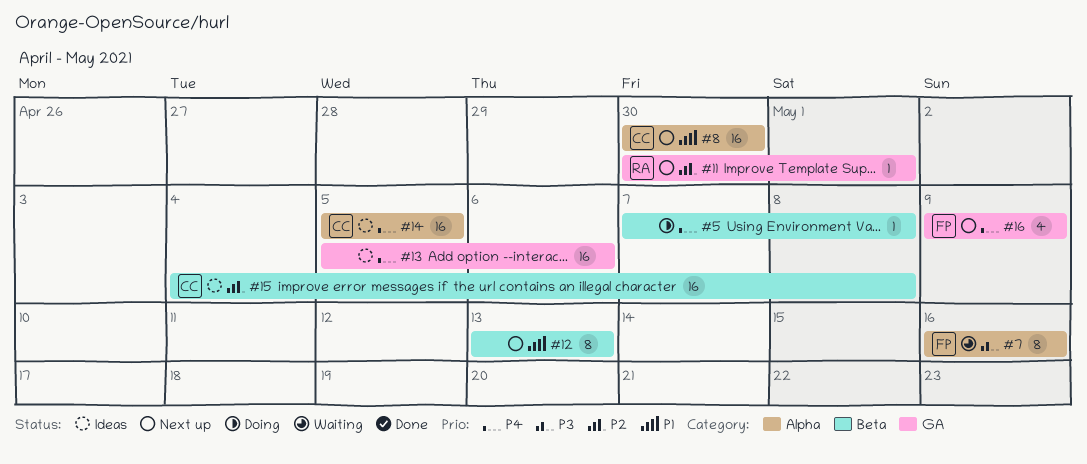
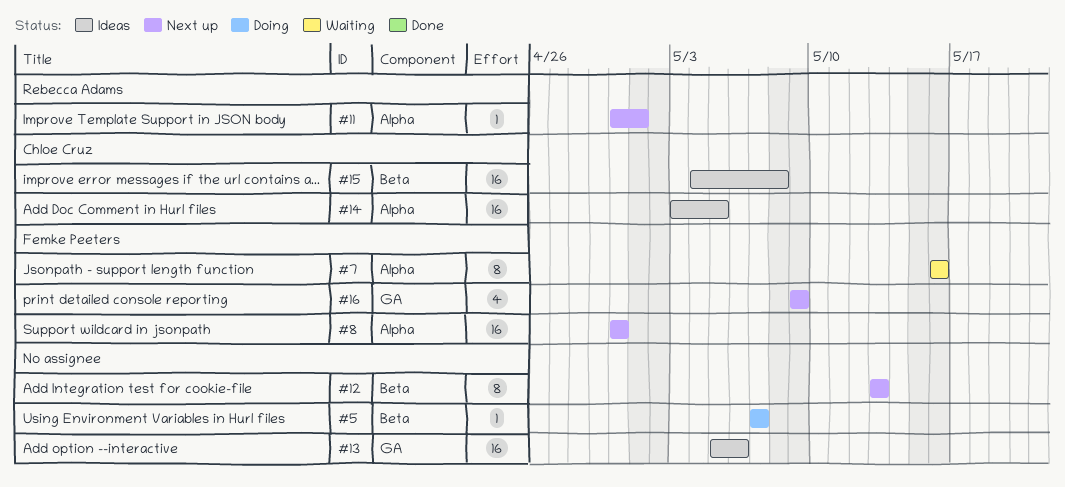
#5, due: May 8 -> May 7
#8, owner: Chloe Cruz -> Femke Peeters
#11, label: GA -> Alpha
#14, start: May 5 -> May 3

